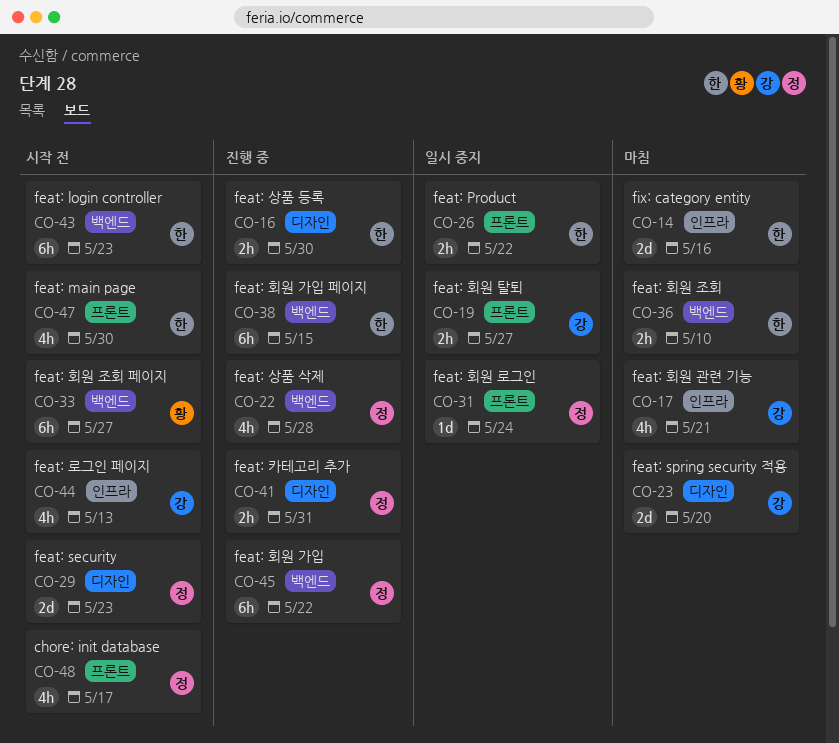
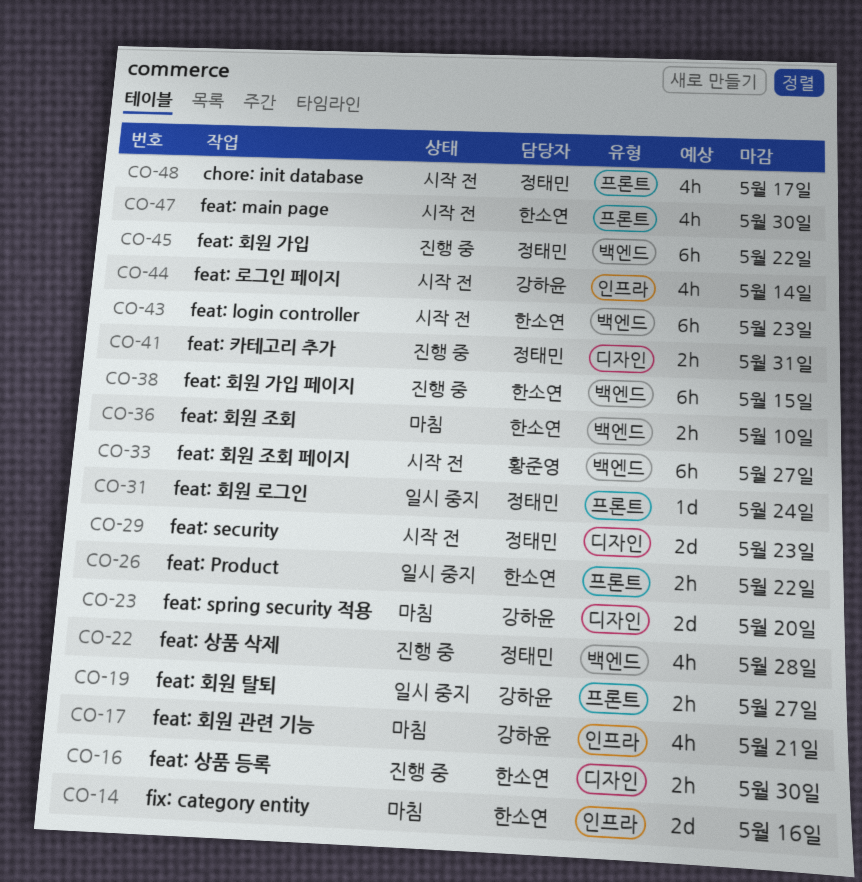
CO-44, due: May 13 -> May 14

